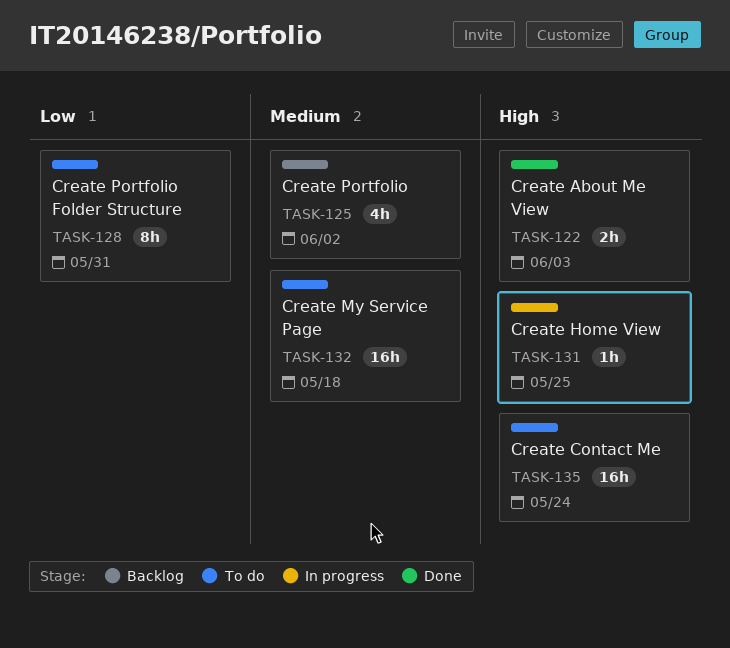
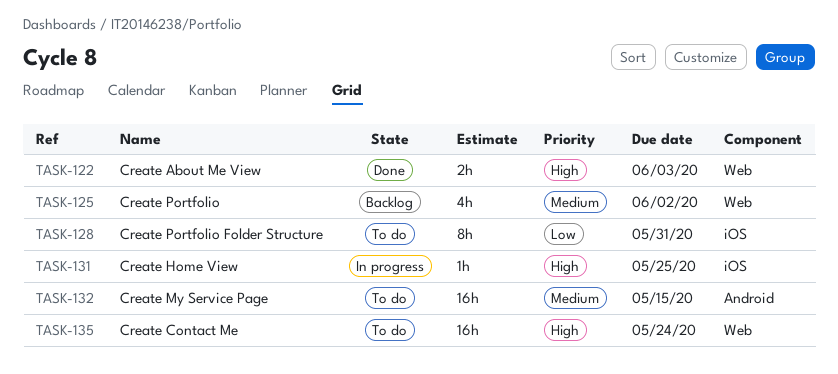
TASK-132, due: May 18 -> May 15

